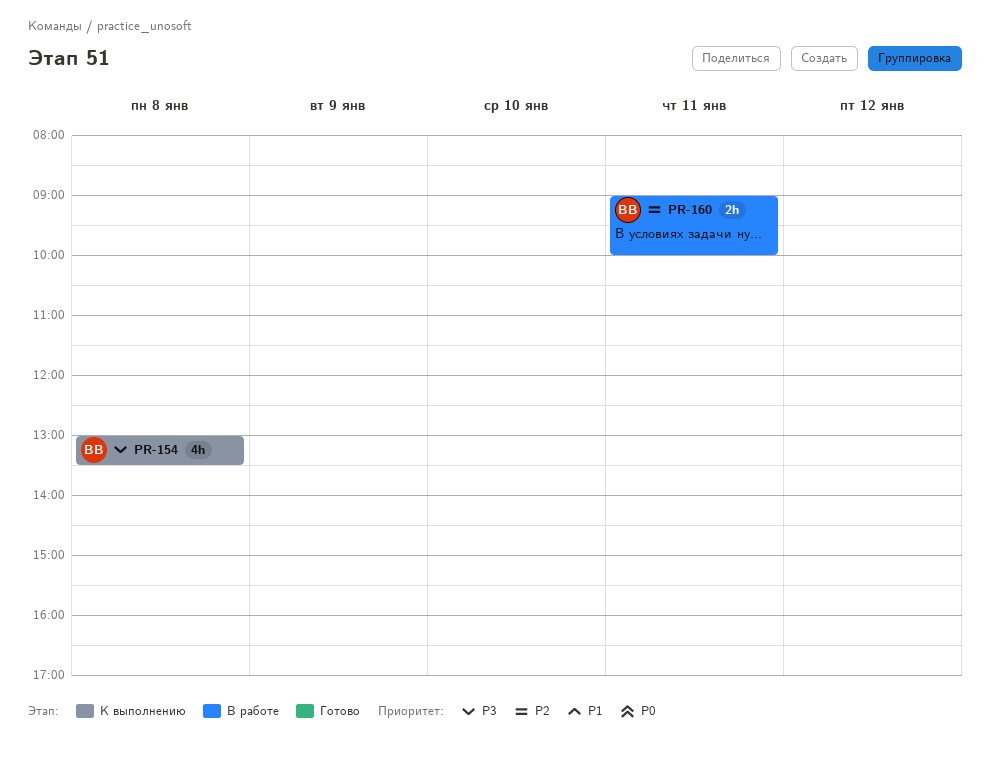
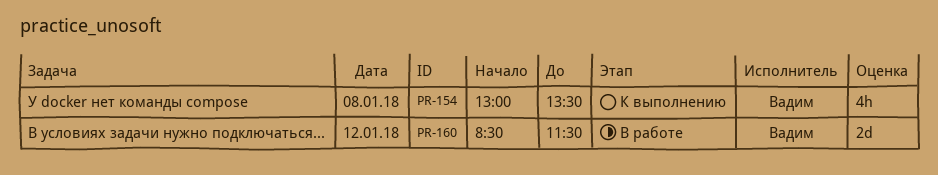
PR-160, estimate: 2h -> 2d
PR-160, day: Jan 11 -> Jan 12
PR-160, begins: 09:00 -> 08:30
PR-160, ends: 10:00 -> 11:30

